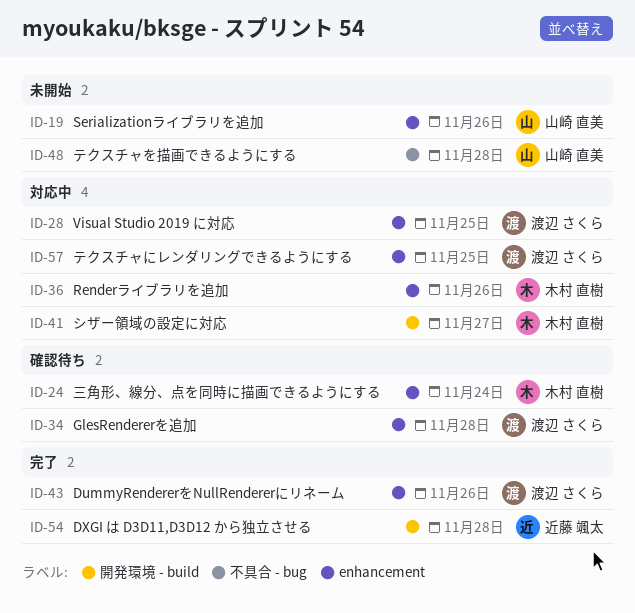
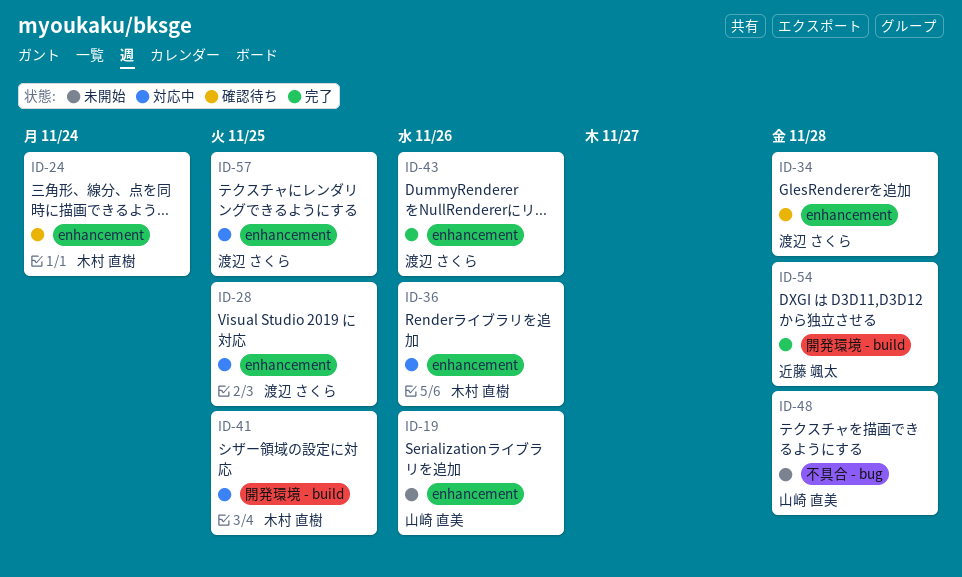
ID-41, due: Nov 27 -> Nov 25

